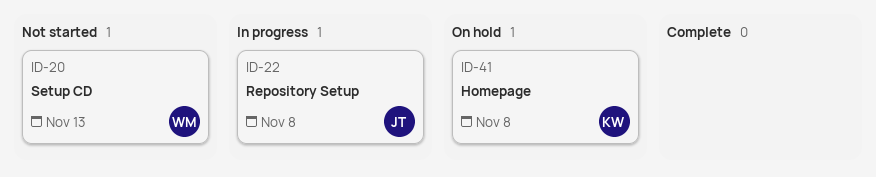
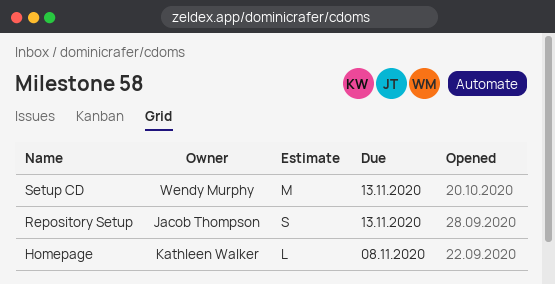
Repository Setup, due: Nov 8 -> Nov 13

